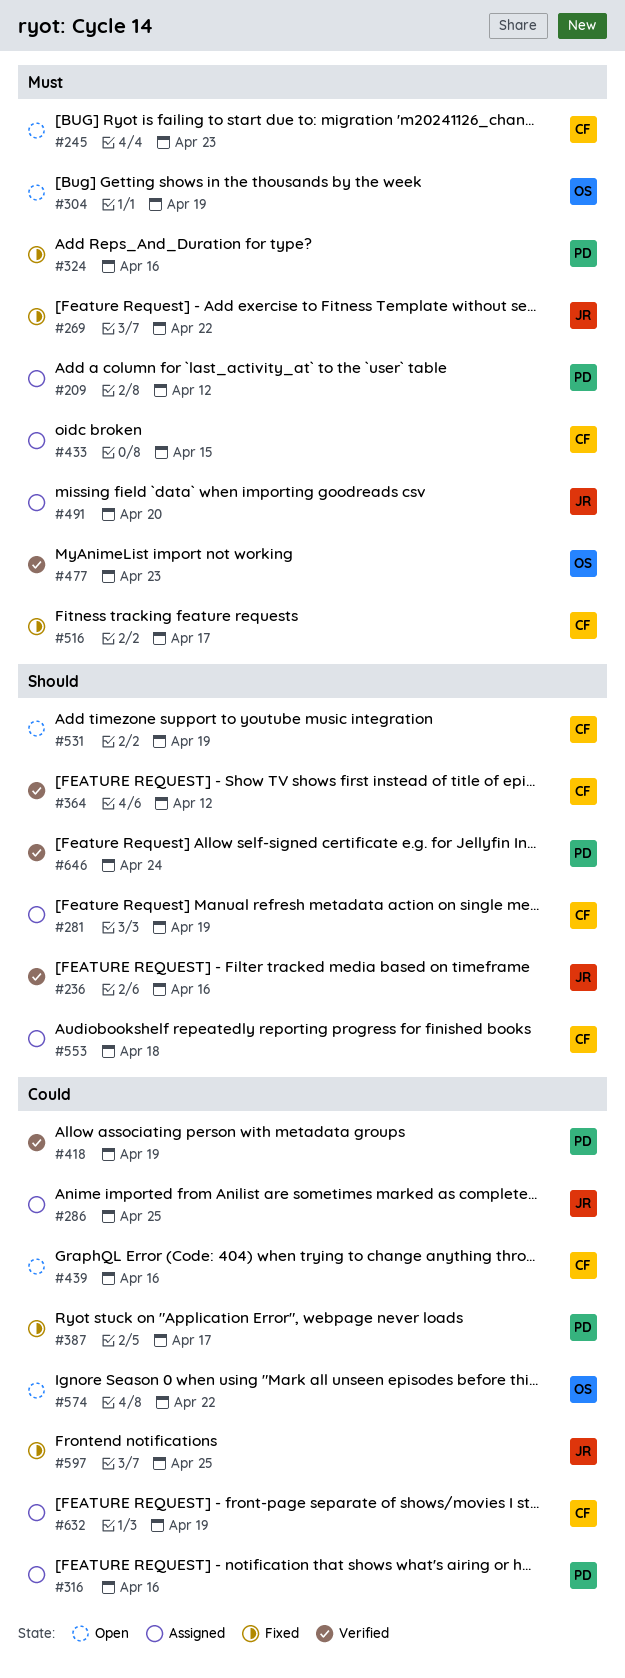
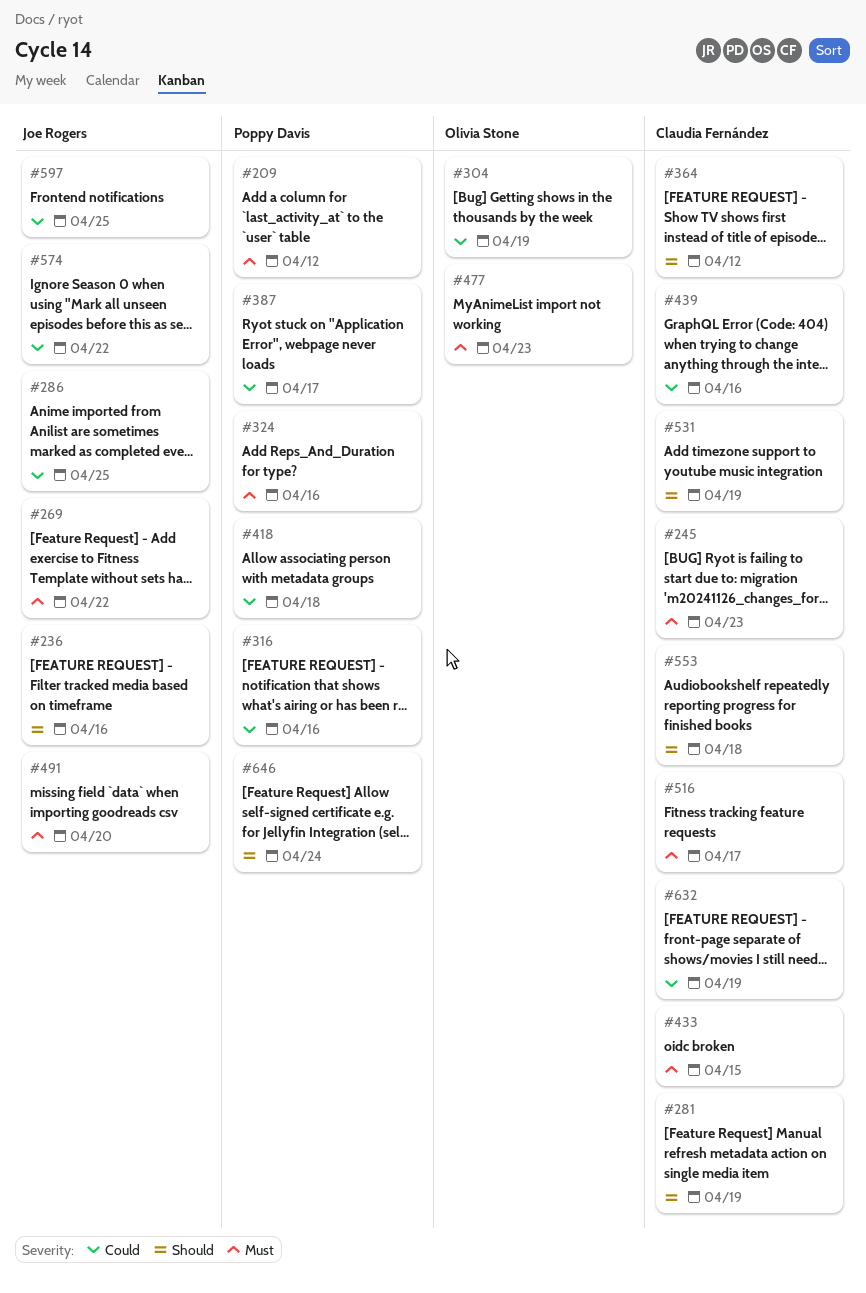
#304, priority: Must -> Could
#418, due: Apr 19 -> Apr 18
#574, owner: Olivia Stone -> Joe Rogers

